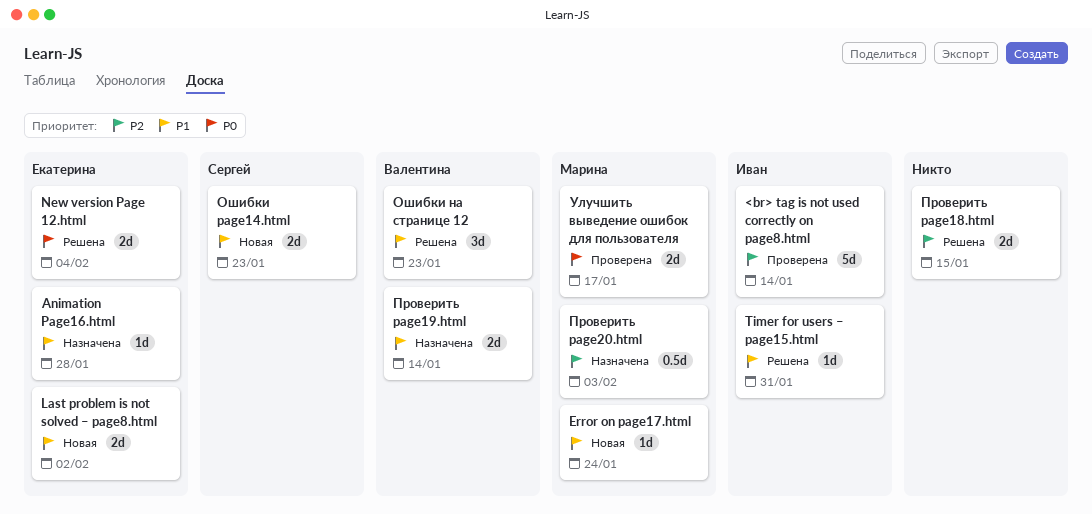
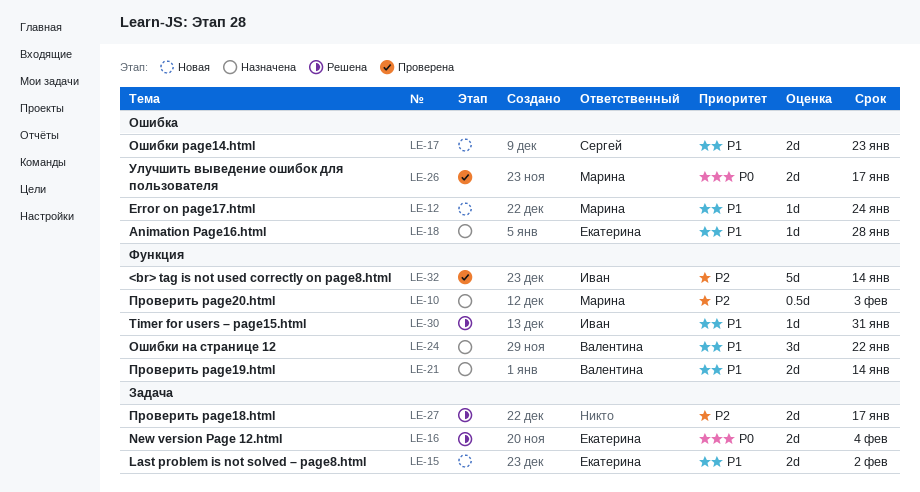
Ошибки на странице 12, status: Решена -> Назначена
Ошибки на странице 12, due: Jan 23 -> Jan 22
Проверить page18.html, due: Jan 15 -> Jan 17

